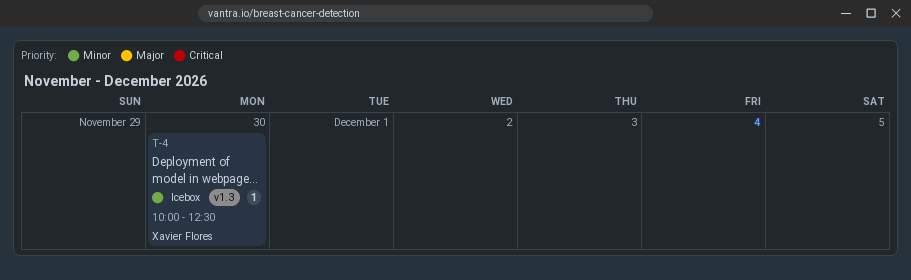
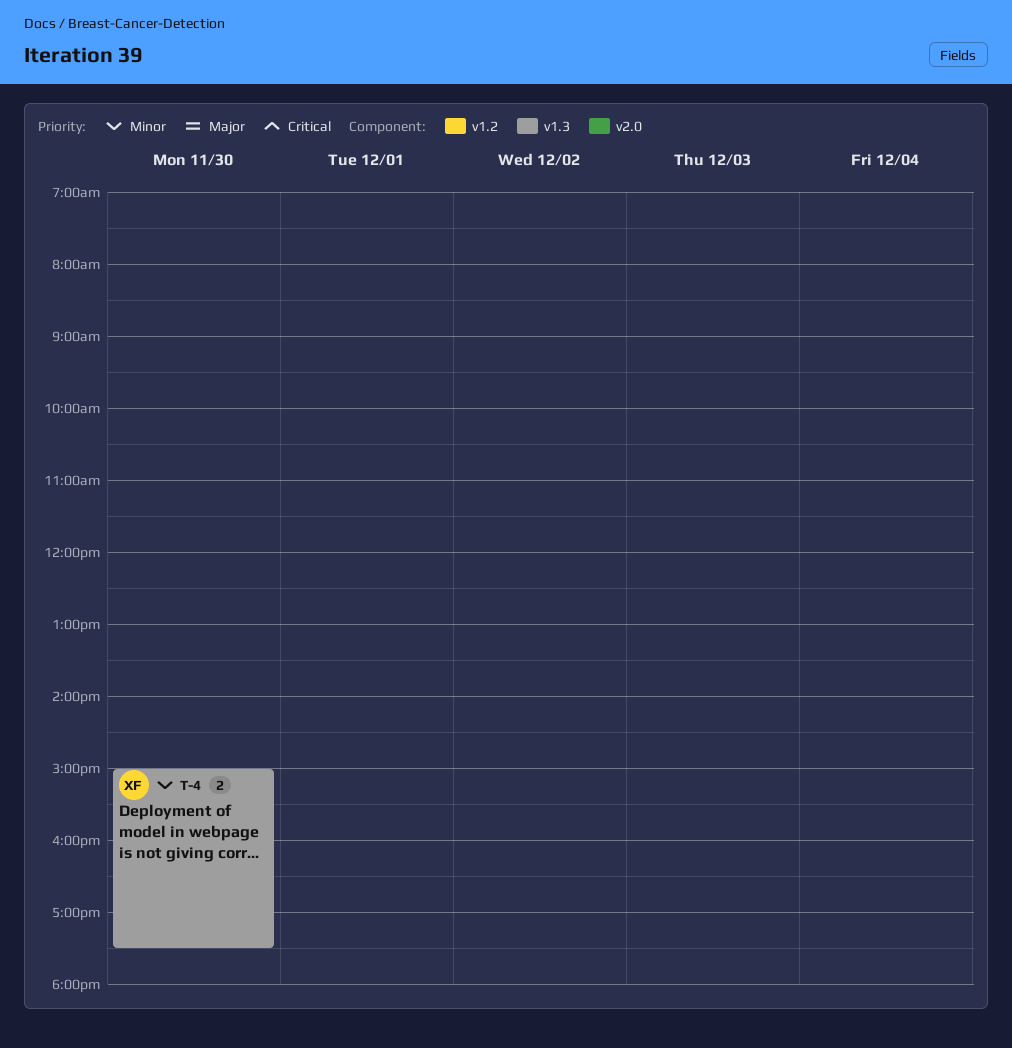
T-4, estimate: 1 -> 2
T-4, begins: 10:00 -> 15:00
T-4, ends: 12:30 -> 17:30

